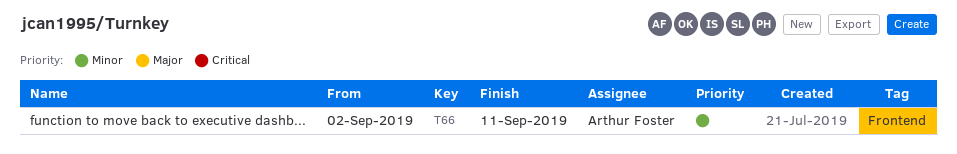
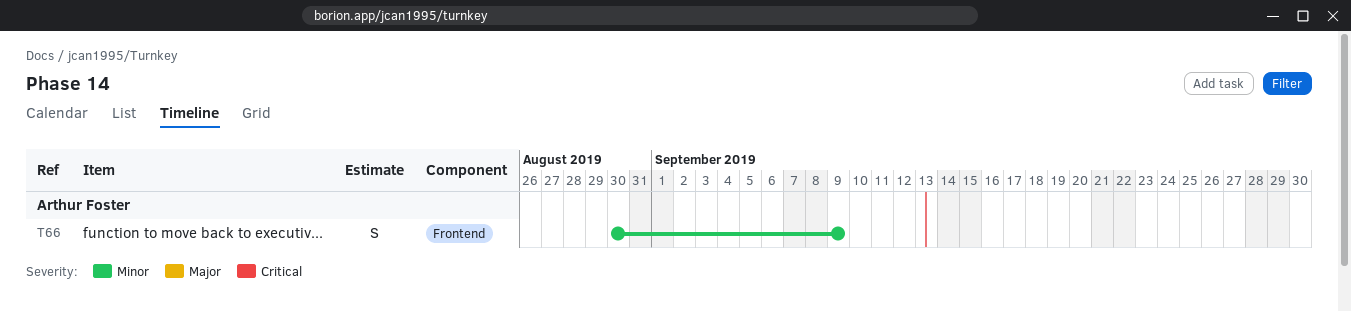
T66, start: Sep 2 -> Aug 30
T66, due: Sep 11 -> Sep 9

